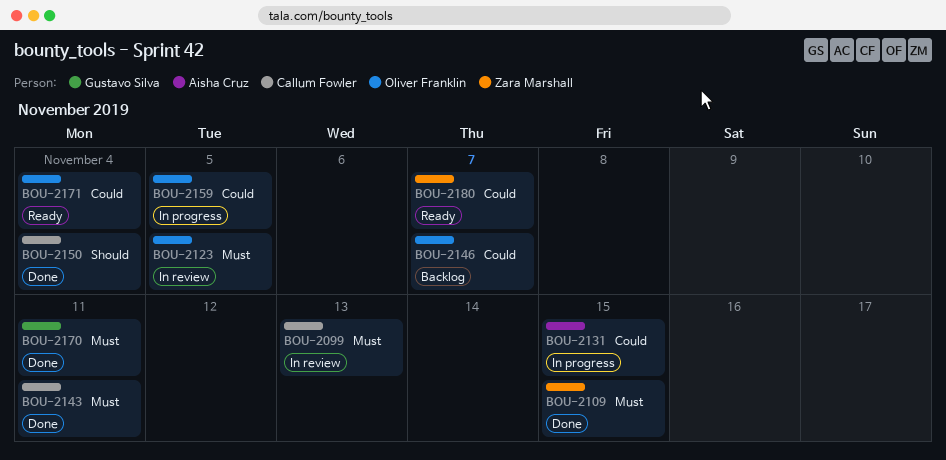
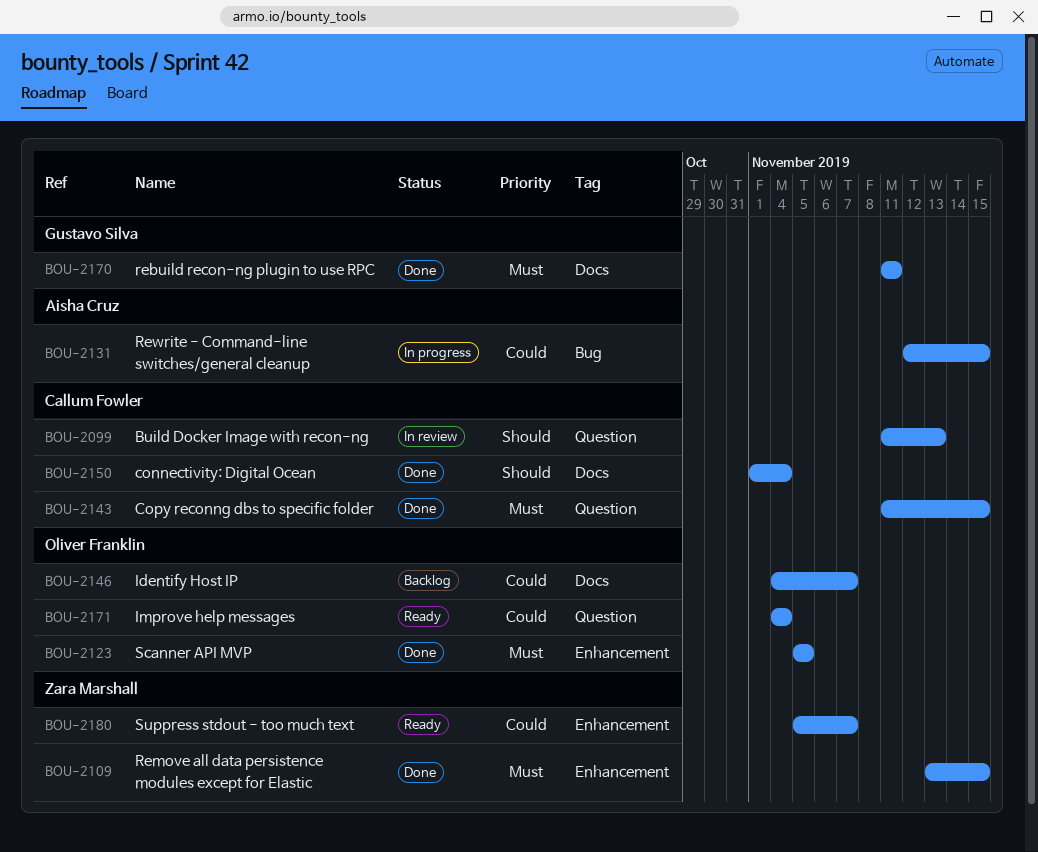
BOU-2099, priority: Must -> Should
BOU-2123, status: In review -> Done
BOU-2143, due: Nov 11 -> Nov 15
BOU-2159: present -> none

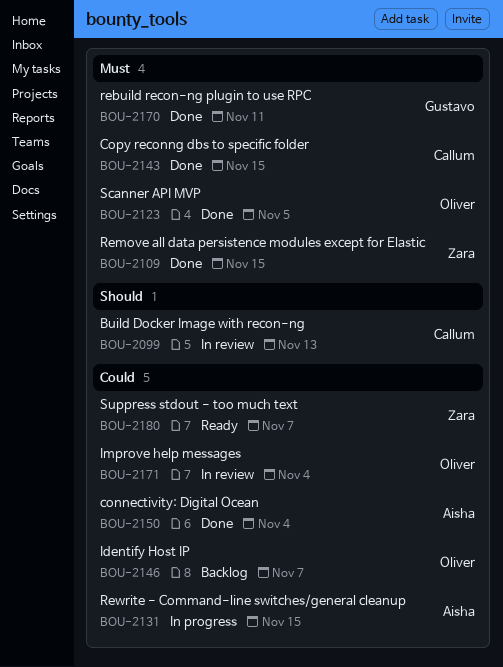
BOU-2150, owner: Callum Fowler -> Aisha Cruz
BOU-2150, priority: Should -> Could
BOU-2171, status: Ready -> In review

